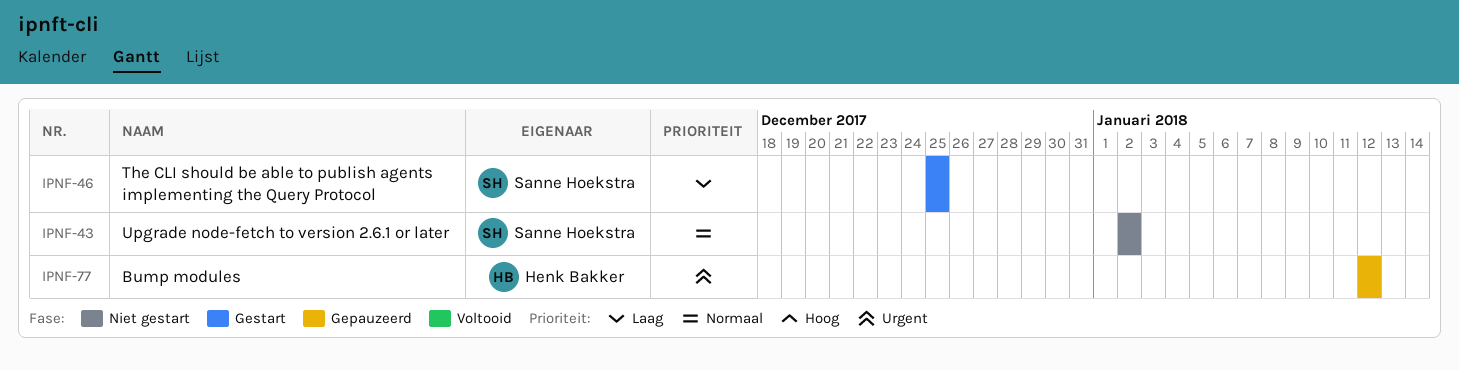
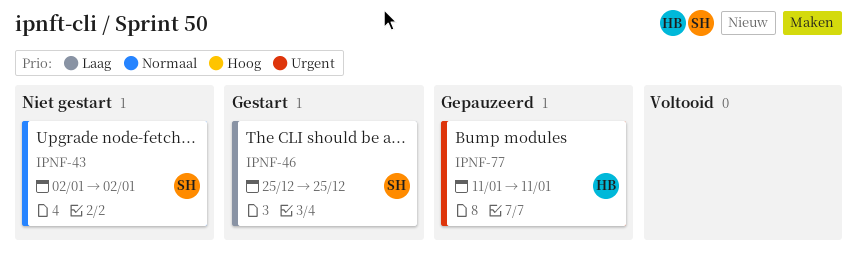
IPNF-77, start: Jan 12 -> Jan 11
IPNF-77, due: Jan 12 -> Jan 11

